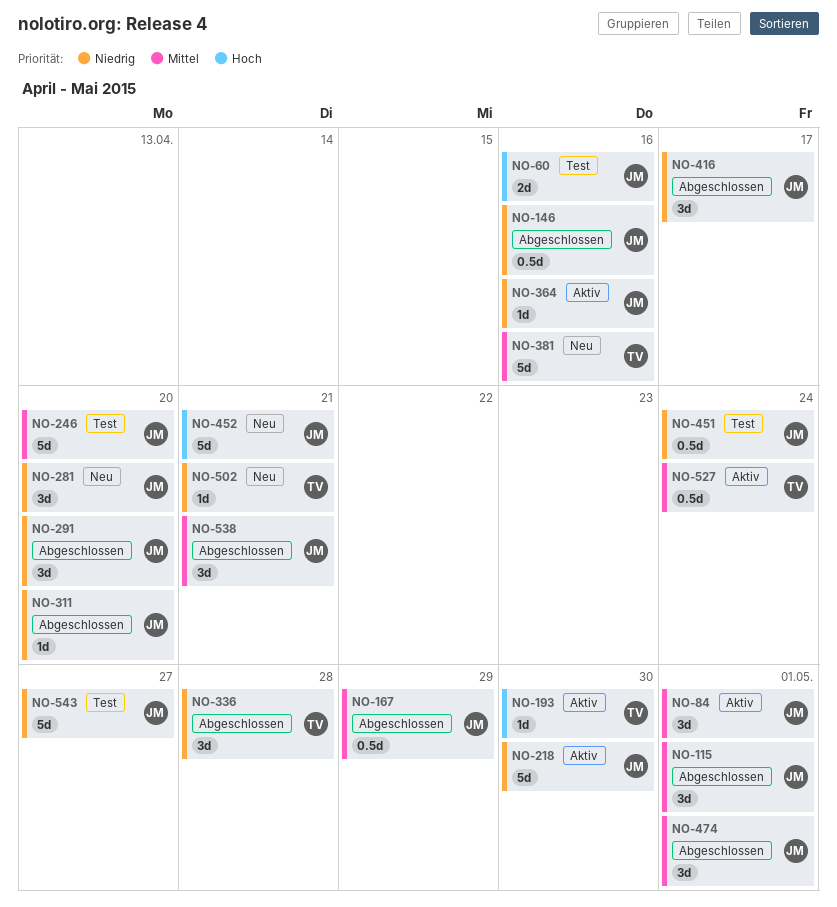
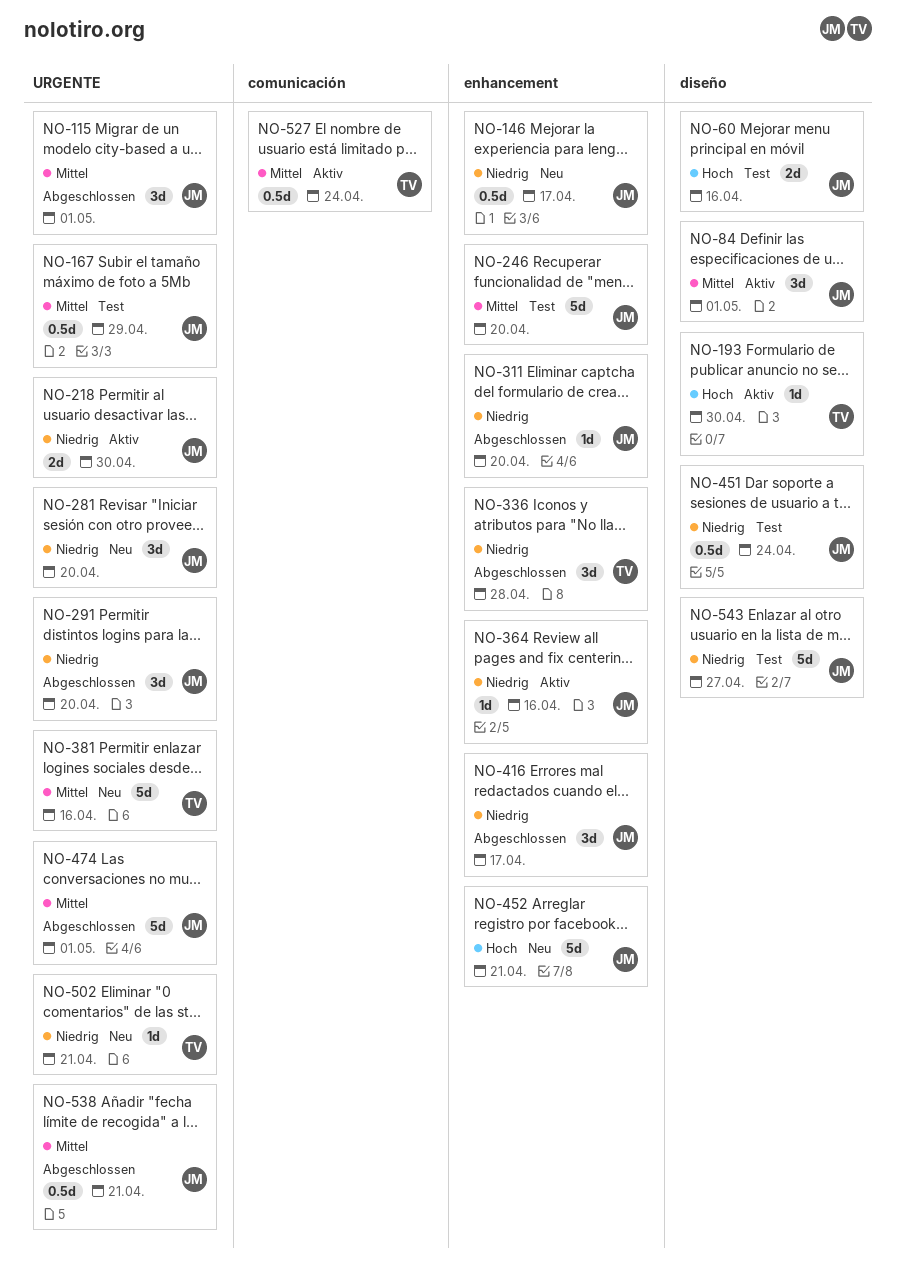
NO-146, status: Abgeschlossen -> Neu
NO-146, due: Apr 16 -> Apr 17
NO-167, status: Abgeschlossen -> Test
NO-218, estimate: 5d -> 2d
NO-474, estimate: 3d -> 5d
NO-538, estimate: 3d -> 0.5d

